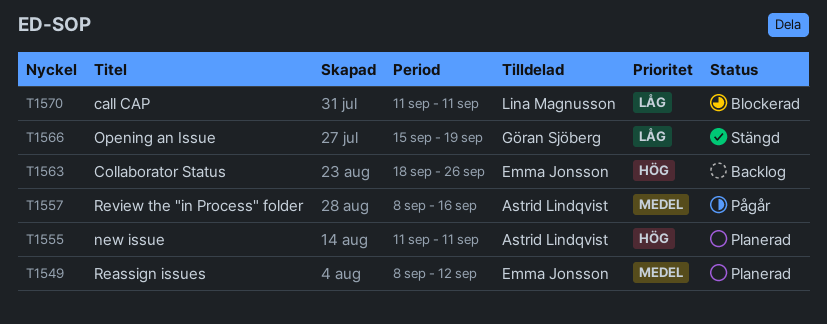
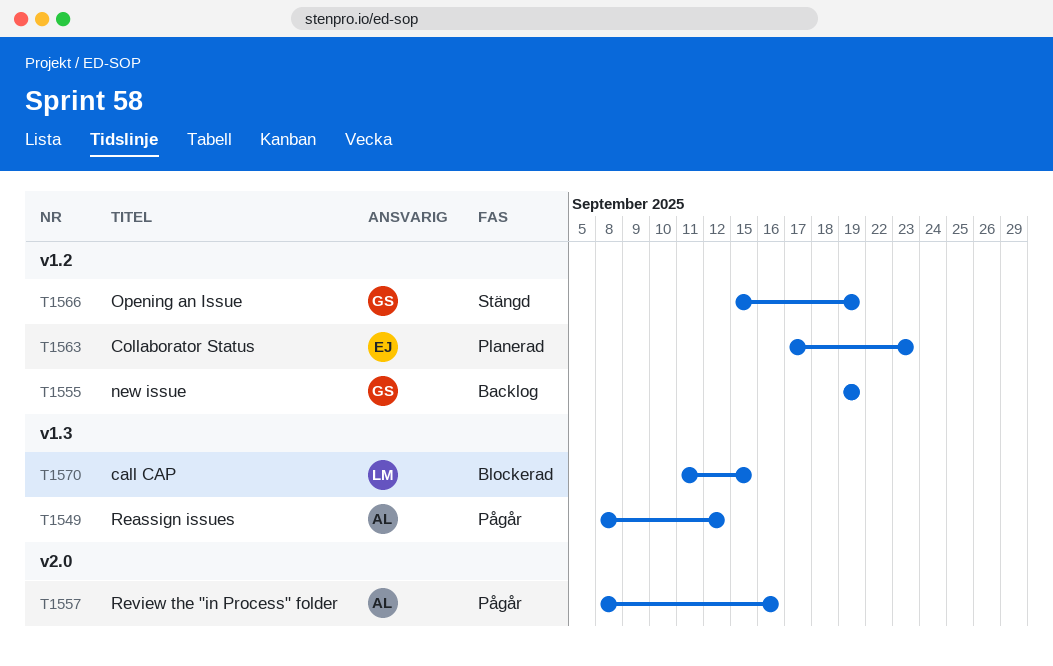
T1549, status: Planerad -> Pågår
T1549, owner: Emma Jonsson -> Astrid Lindqvist
T1555, status: Planerad -> Backlog
T1555, owner: Astrid Lindqvist -> Göran Sjöberg
T1555, start: Sep 11 -> Sep 19
T1555, due: Sep 11 -> Sep 19
T1563, status: Backlog -> Planerad
T1563, start: Sep 18 -> Sep 17
T1563, due: Sep 26 -> Sep 23
T1570, due: Sep 11 -> Sep 15

